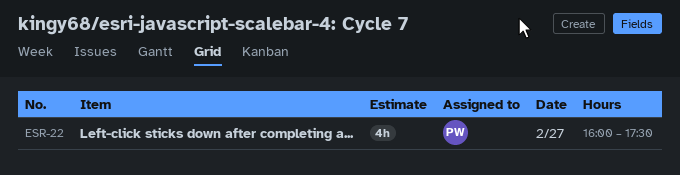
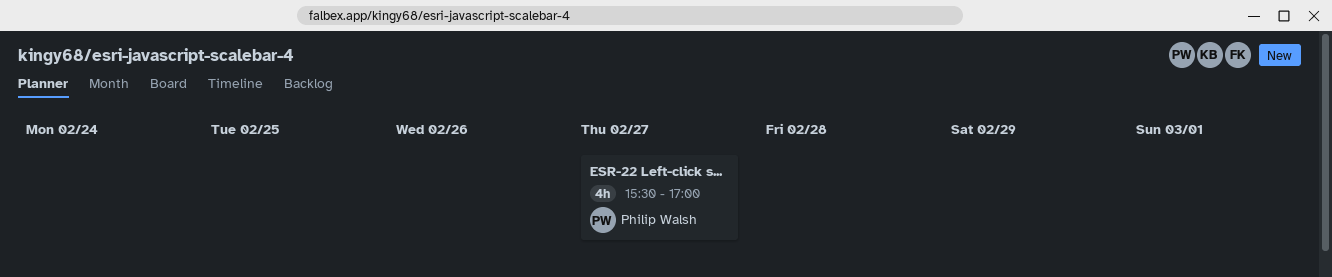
ESR-22, begins: 16:00 -> 15:30
ESR-22, ends: 17:30 -> 17:00

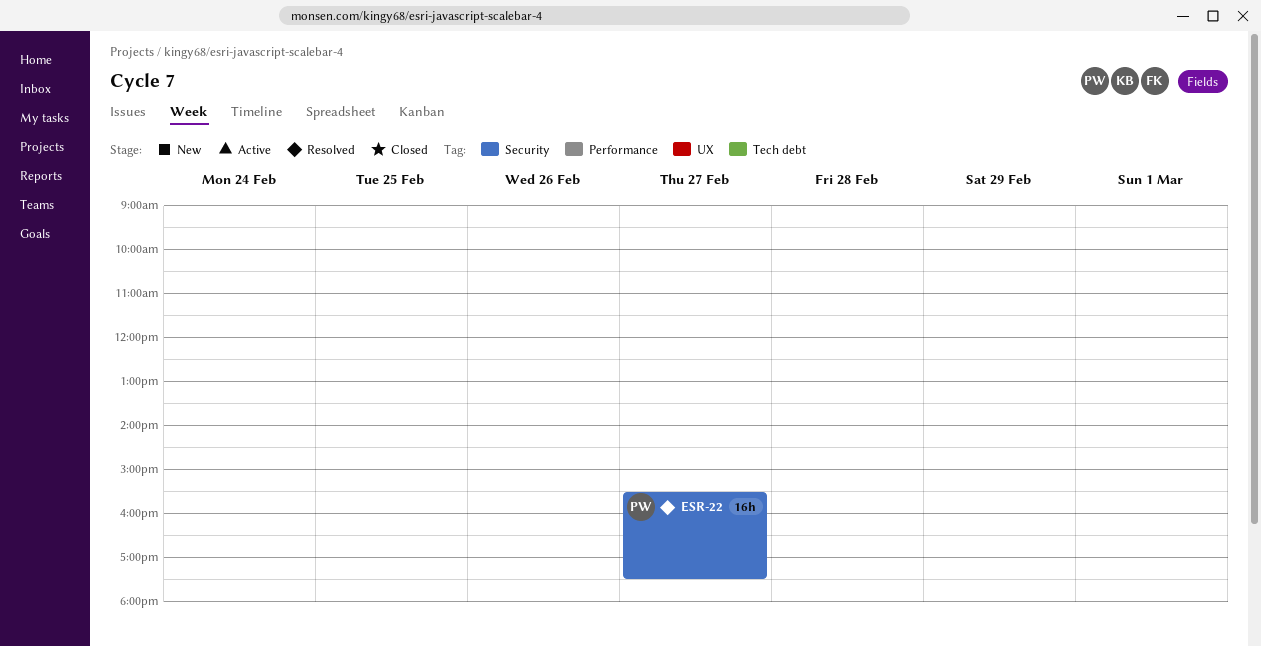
ESR-22, estimate: 4h -> 16h
ESR-22, ends: 17:00 -> 17:30

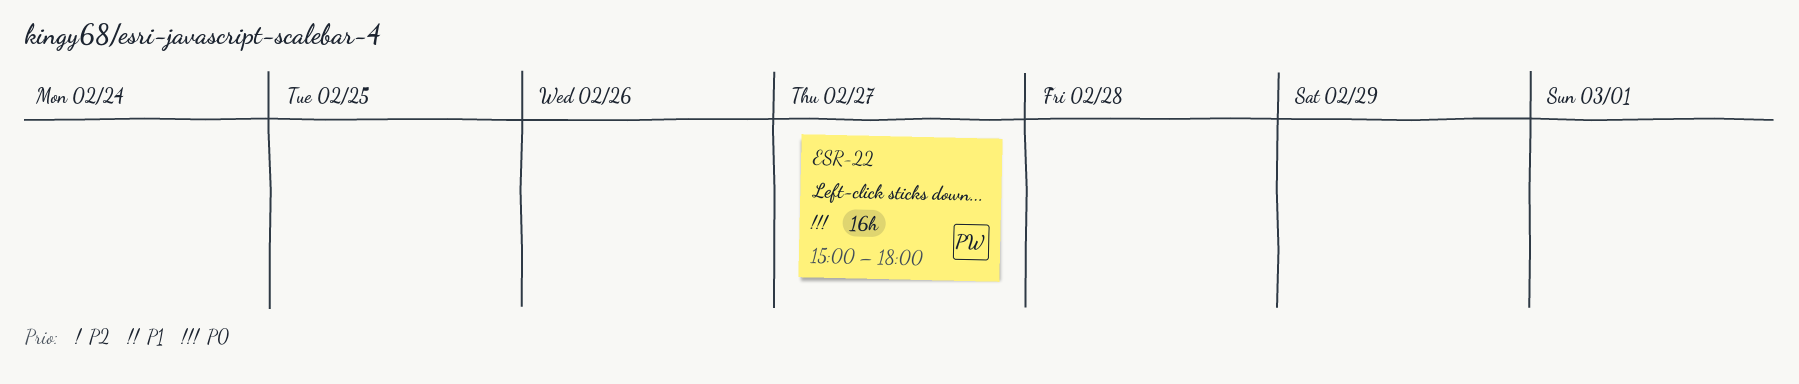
ESR-22, begins: 15:30 -> 15:00
ESR-22, ends: 17:30 -> 18:00

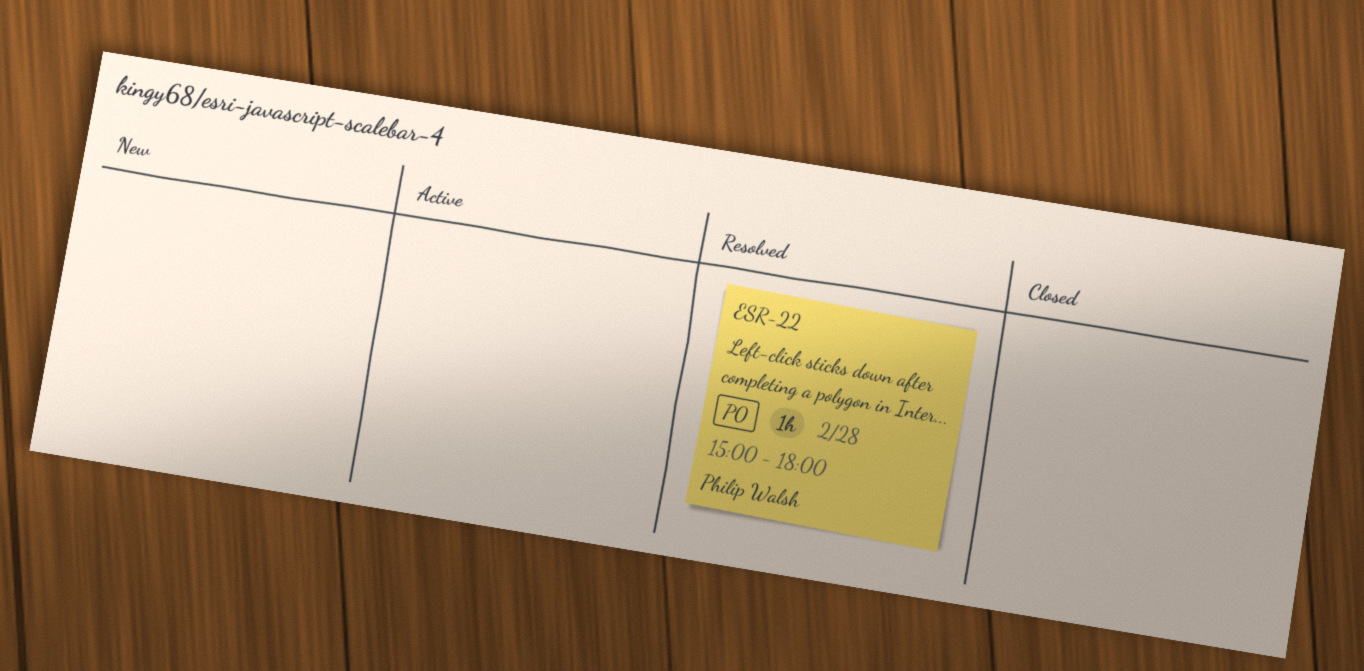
ESR-22, estimate: 16h -> 1h
ESR-22, day: Feb 27 -> Feb 28

